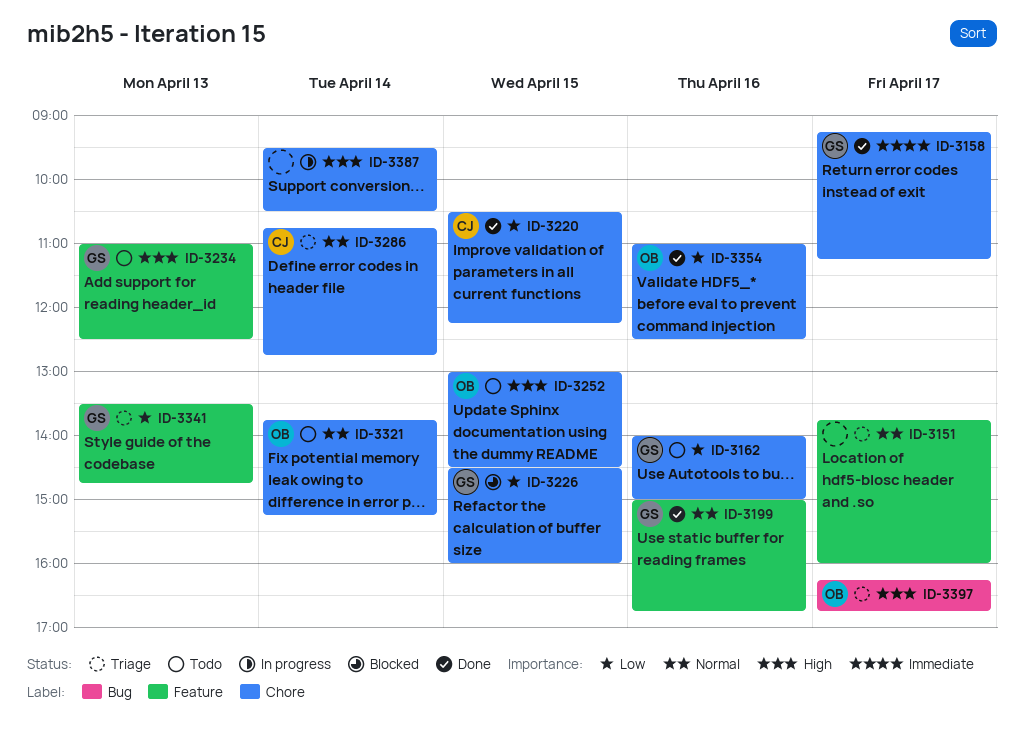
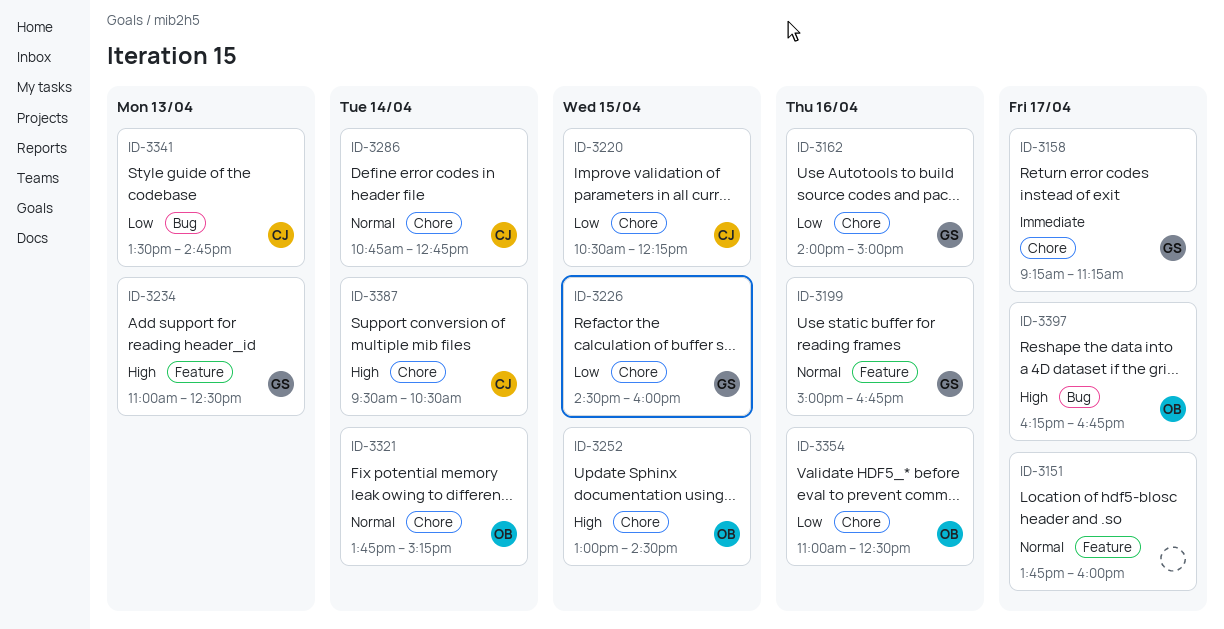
ID-3341, owner: GS -> CJ
ID-3341, label: Feature -> Bug
ID-3387, owner: none -> CJ

